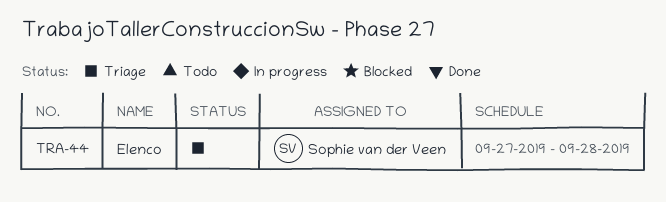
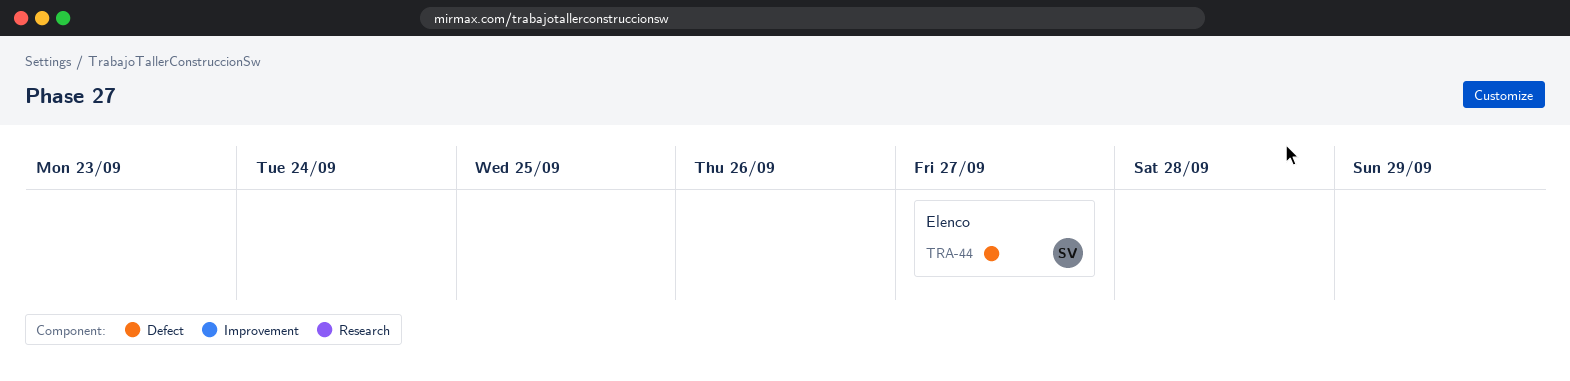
TRA-44, due: Sep 28 -> Sep 27

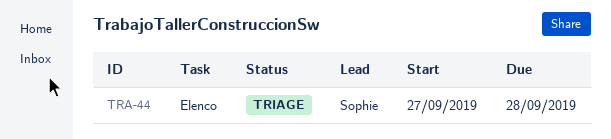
TRA-44, due: Sep 27 -> Sep 28

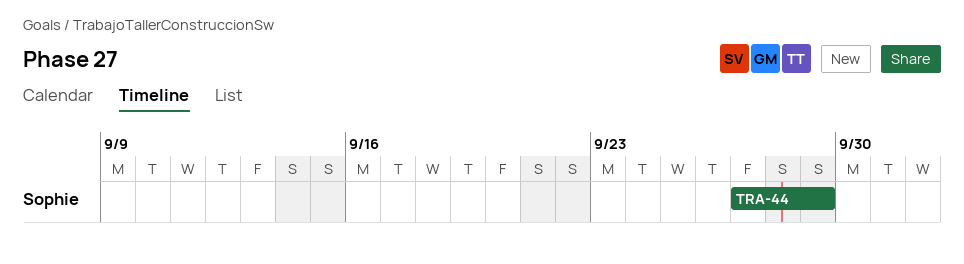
TRA-44, due: Sep 28 -> Sep 29

